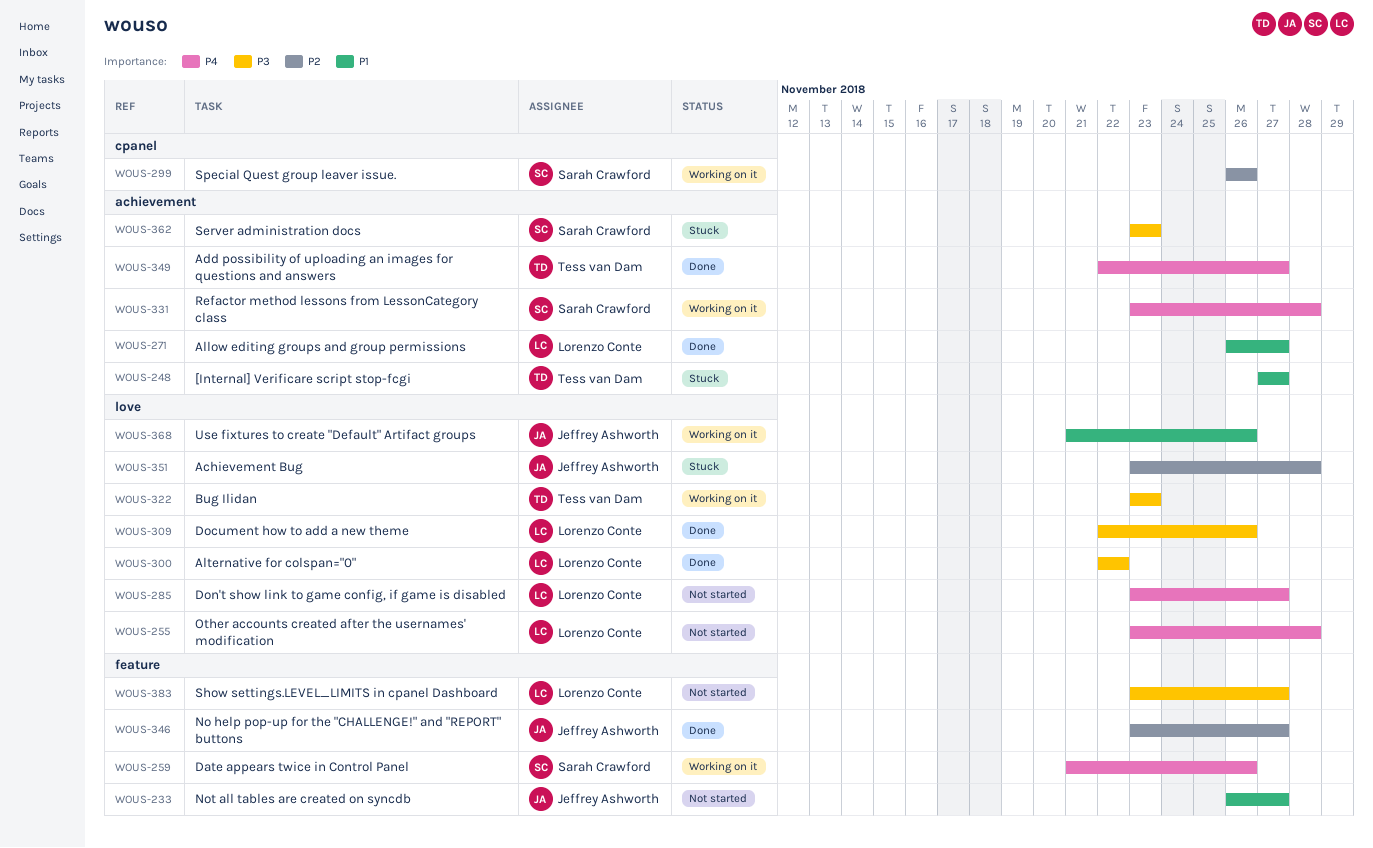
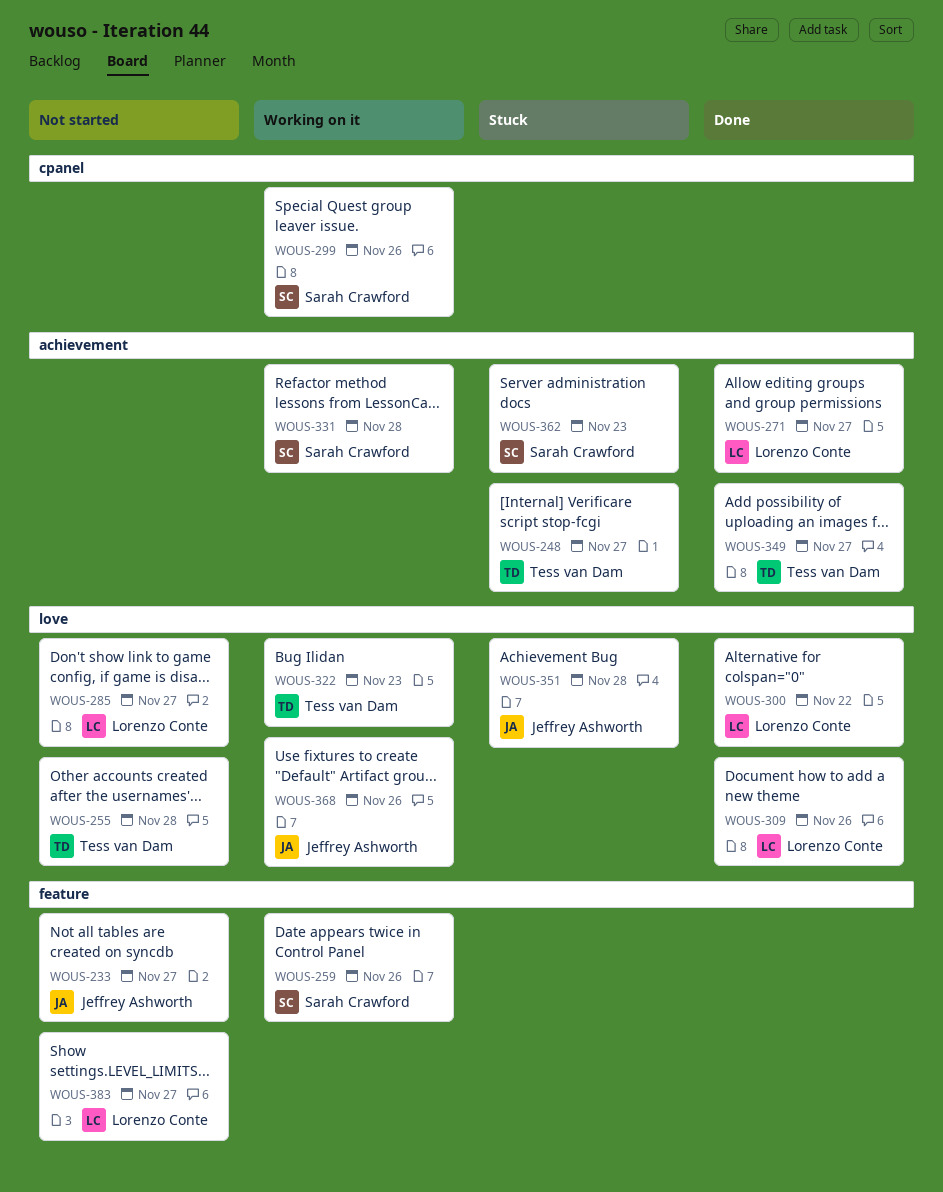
WOUS-255, owner: Lorenzo Conte -> Tess van Dam
WOUS-346: present -> none

